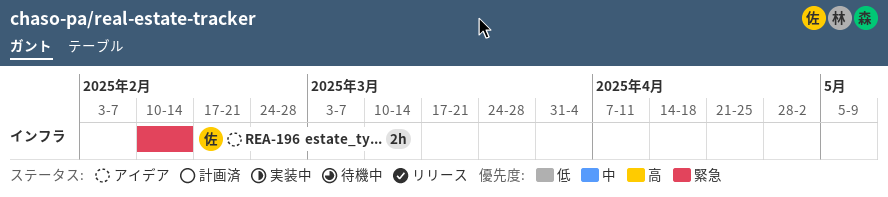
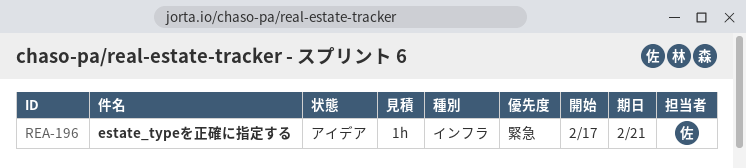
REA-196, estimate: 2h -> 1h
REA-196, start: Feb 10 -> Feb 17
REA-196, due: Feb 14 -> Feb 21

